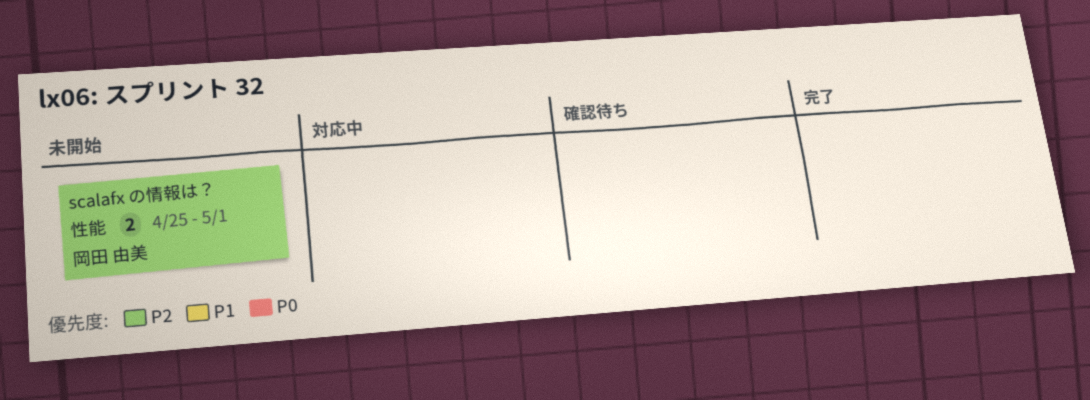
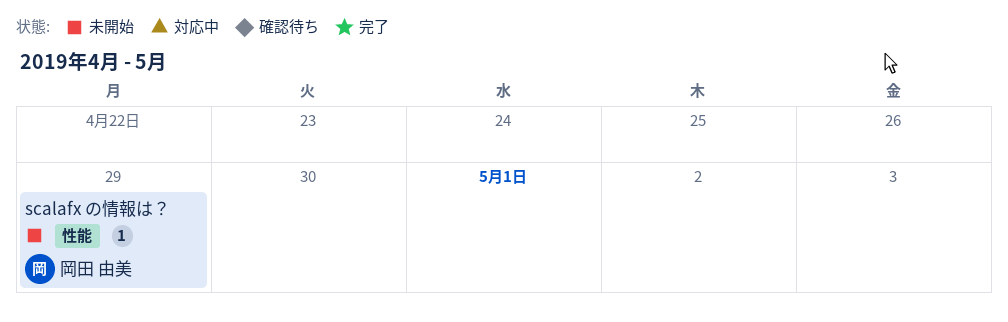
scalafx の情報は？, estimate: 2 -> 1
scalafx の情報は？, due: May 1 -> Apr 29

